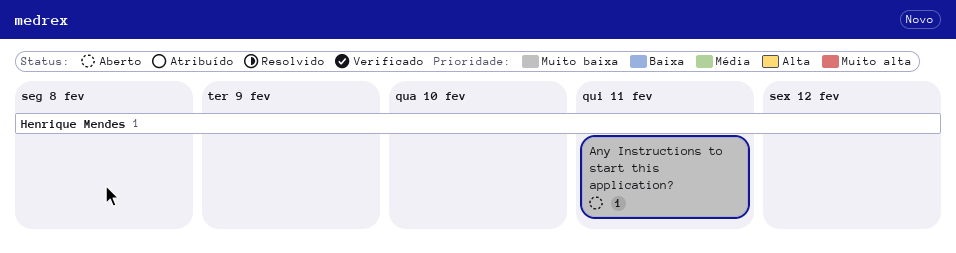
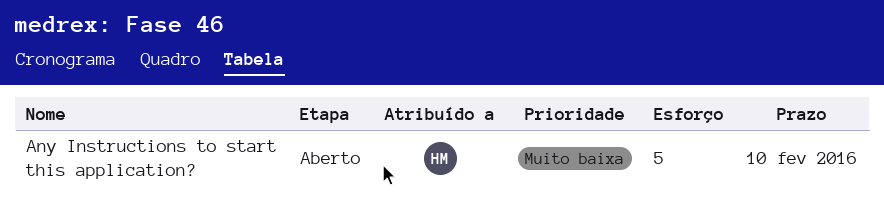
Any Instructions to start this application?, estimate: 1 -> 5
Any Instructions to start this application?, due: Feb 11 -> Feb 10

